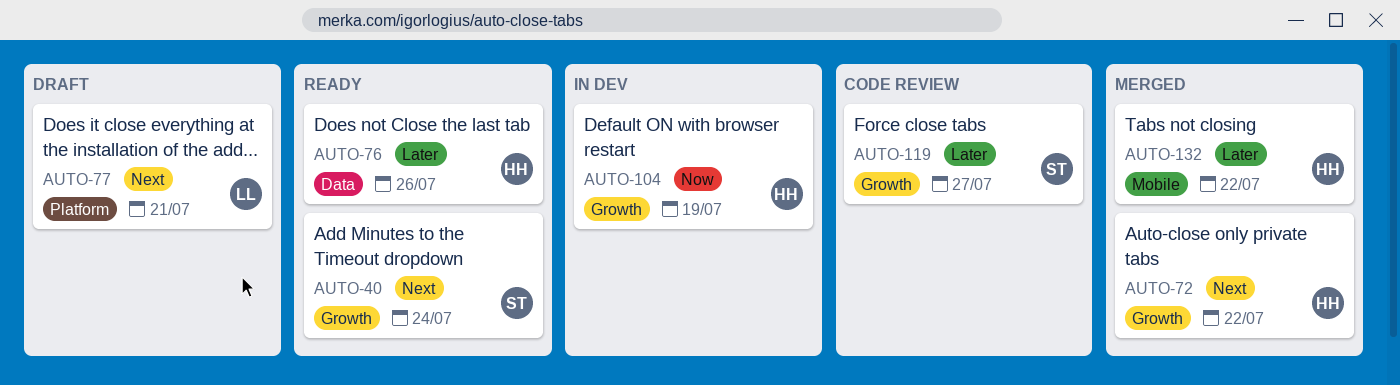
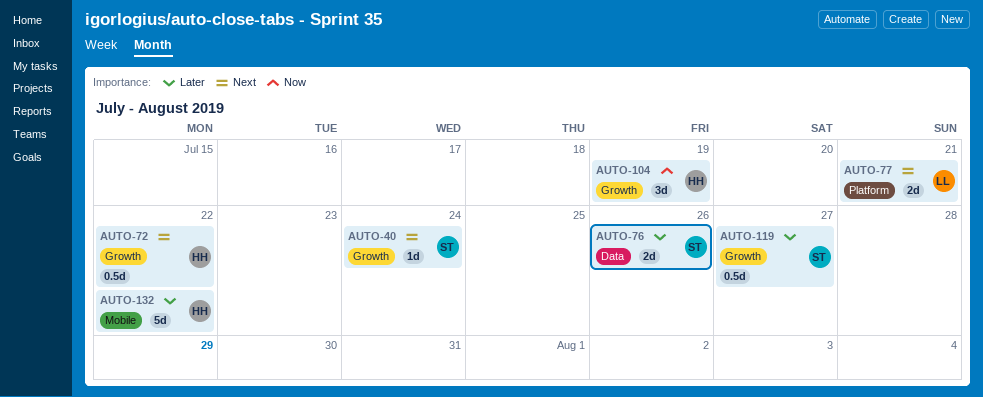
AUTO-76, owner: HH -> ST

